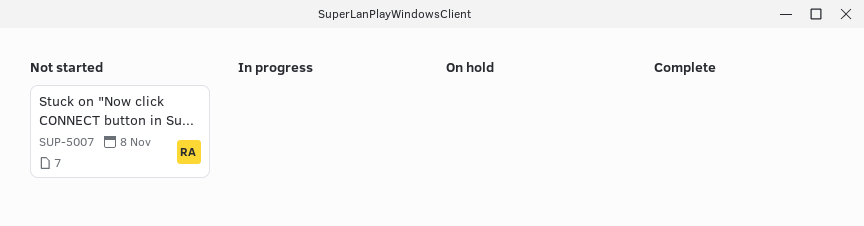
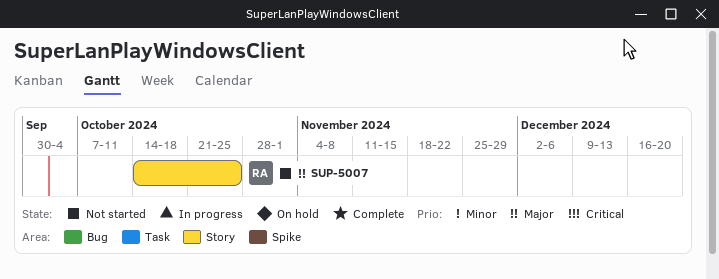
SUP-5007, due: Nov 8 -> Oct 25

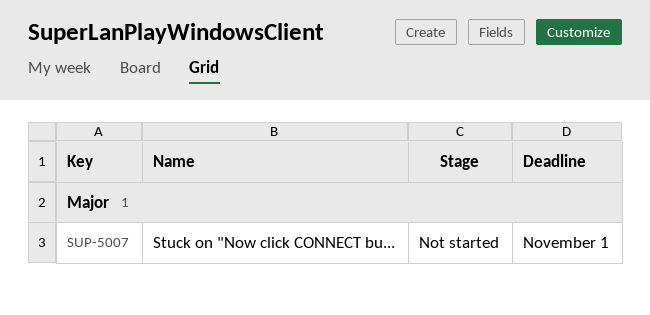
SUP-5007, due: Oct 25 -> Nov 1

